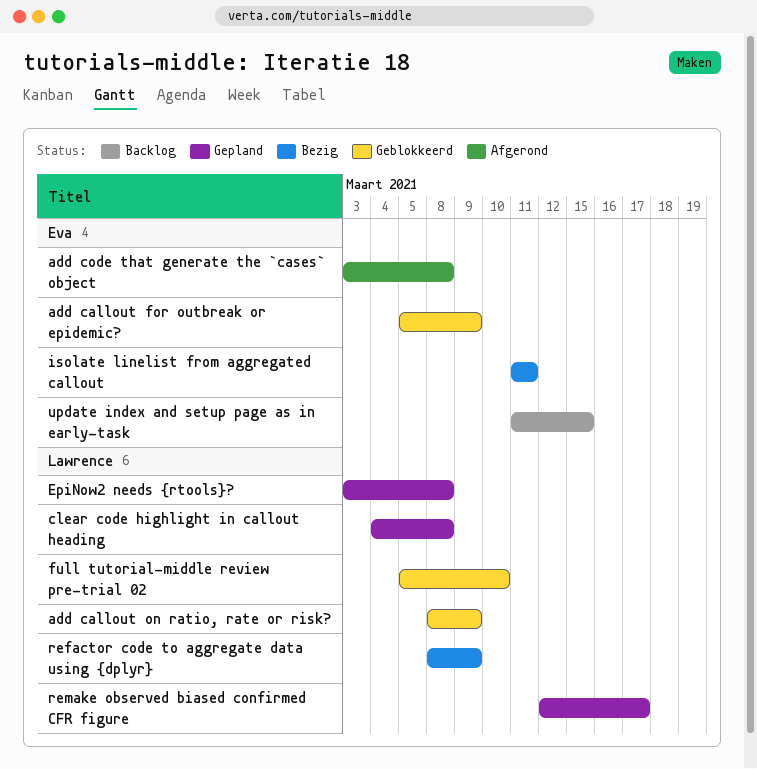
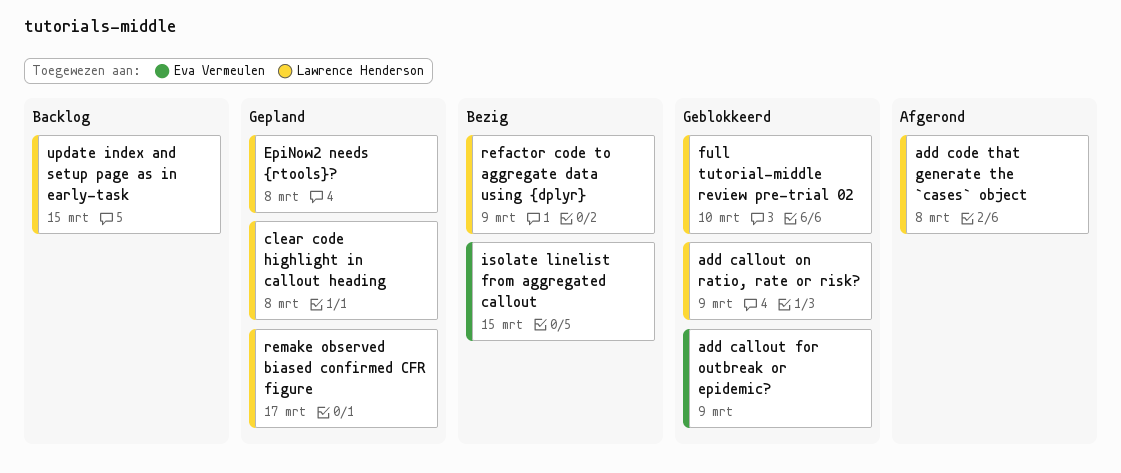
add code that generate the `cases` object, owner: Eva Vermeulen -> Lawrence Henderson
isolate linelist from aggregated callout, due: Mar 11 -> Mar 15
update index and setup page as in early-task, owner: Eva Vermeulen -> Lawrence Henderson

